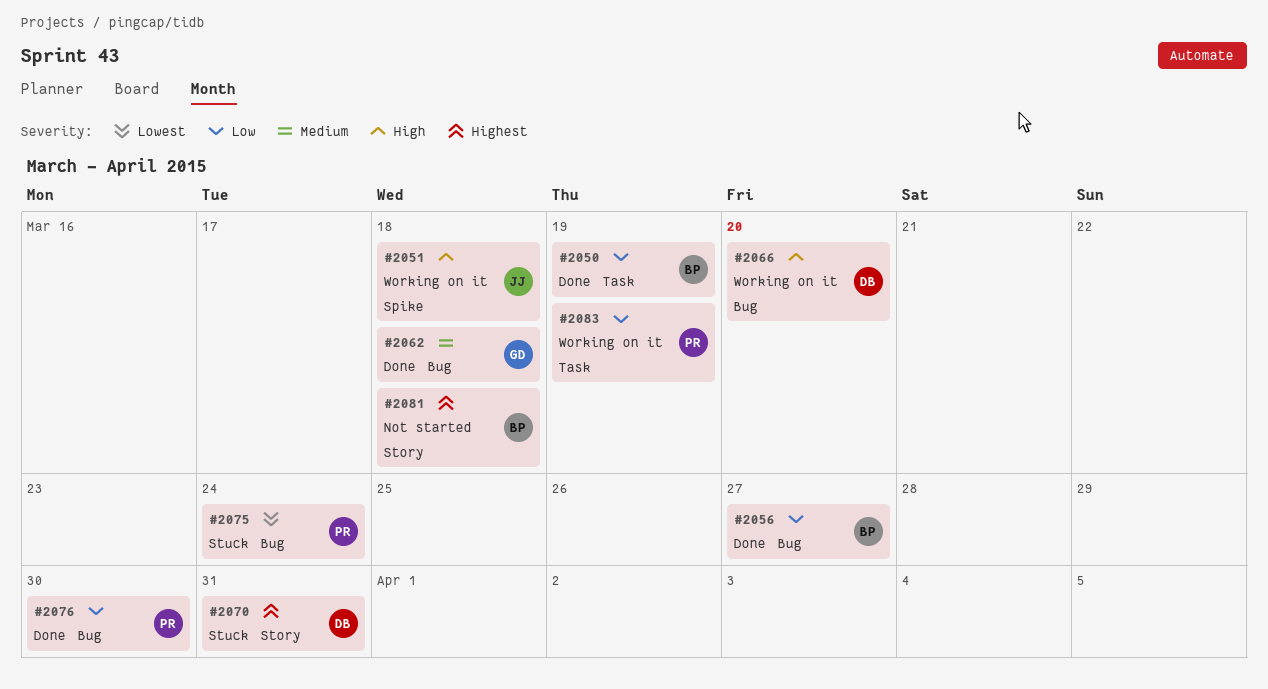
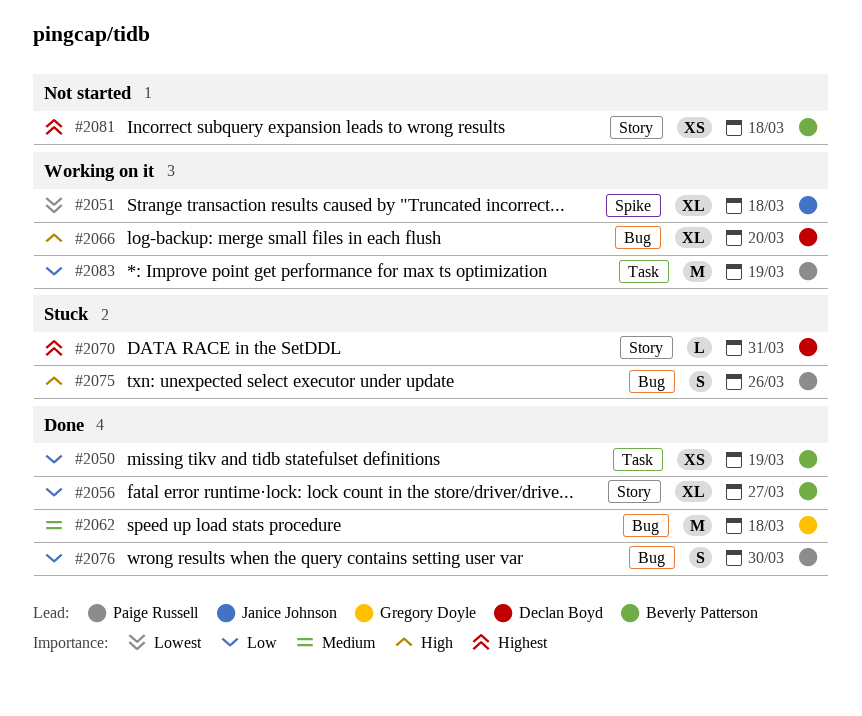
#2051, priority: High -> Lowest
#2056, label: Bug -> Story
#2075, priority: Lowest -> High
#2075, due: Mar 24 -> Mar 26

